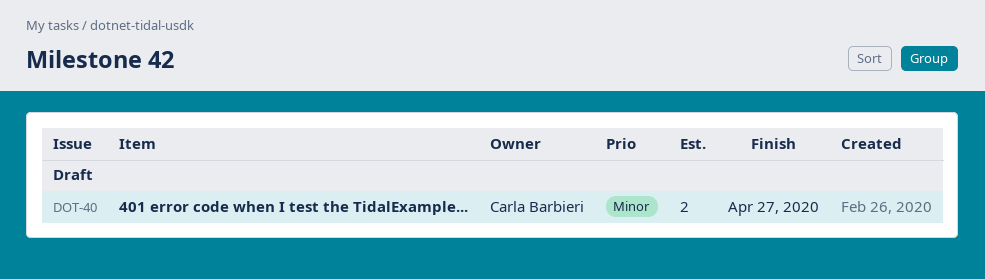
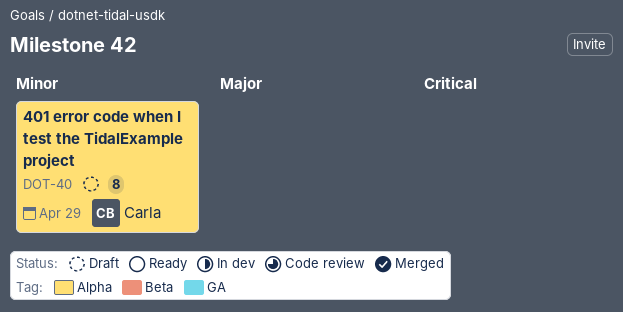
DOT-40, estimate: 2 -> 8
DOT-40, due: Apr 27 -> Apr 29

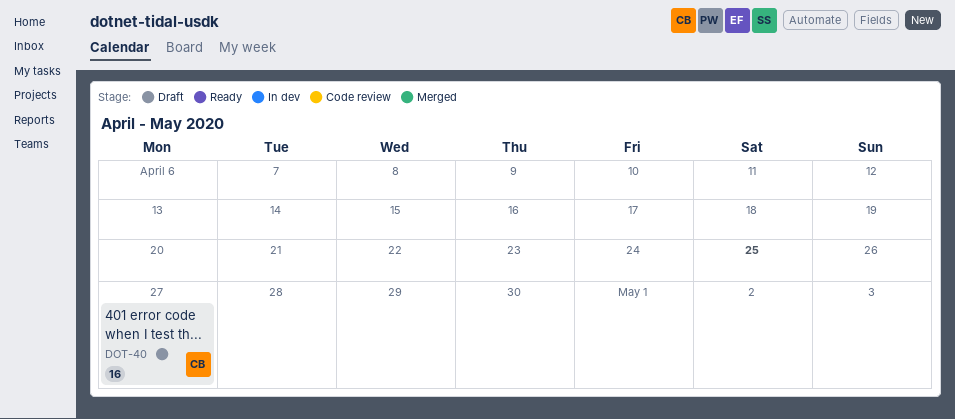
DOT-40, estimate: 8 -> 16
DOT-40, due: Apr 29 -> Apr 27

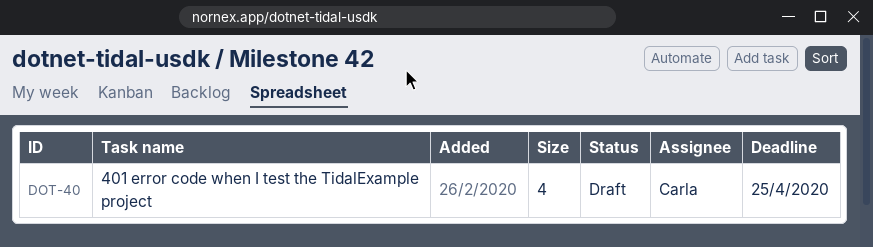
DOT-40, estimate: 16 -> 4
DOT-40, due: Apr 27 -> Apr 25

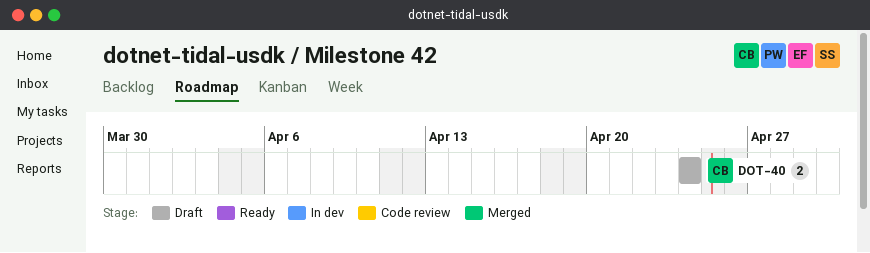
DOT-40, estimate: 4 -> 2
DOT-40, due: Apr 25 -> Apr 24

